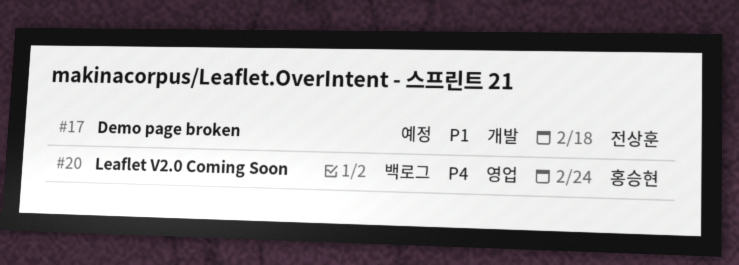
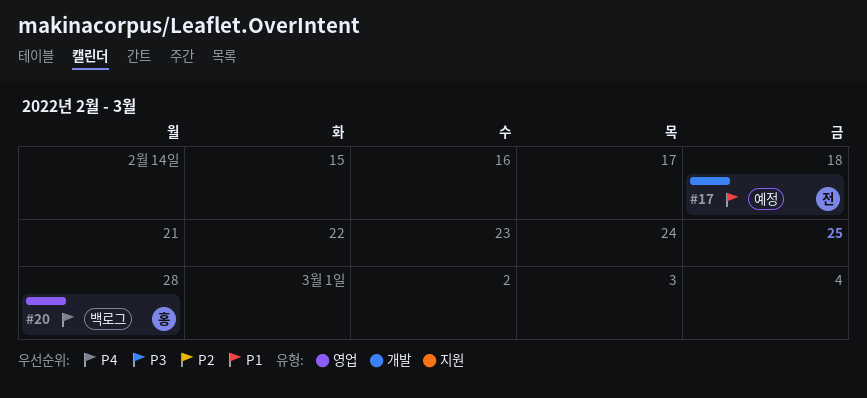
#20, due: Feb 24 -> Feb 28

